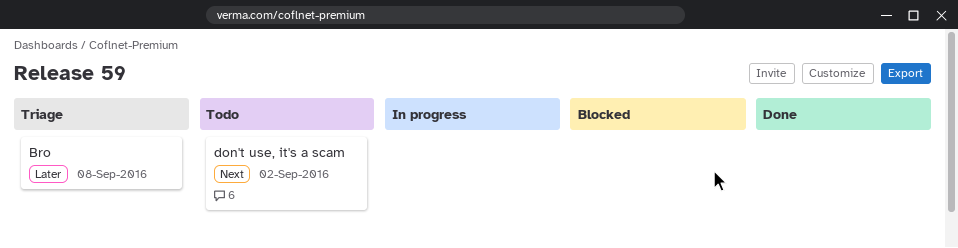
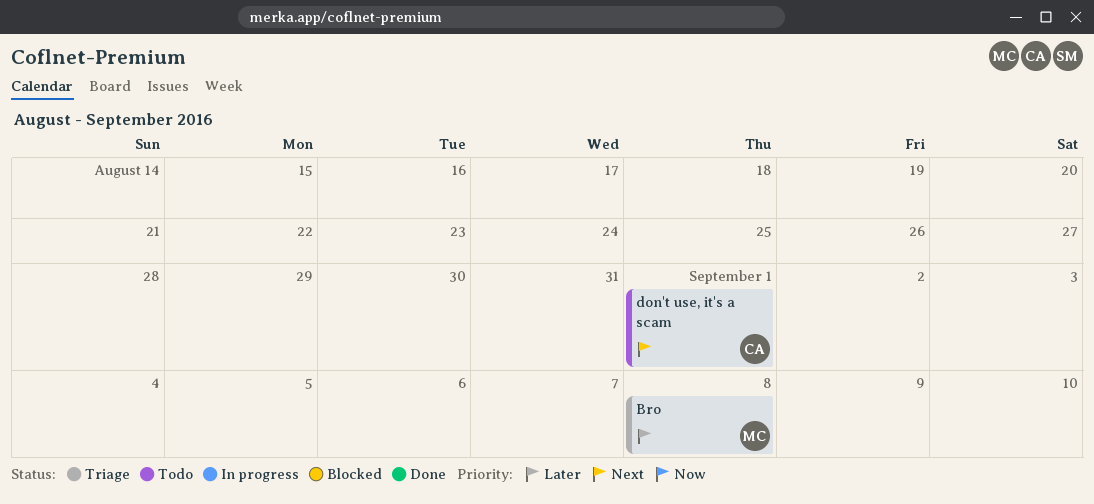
don't use, it's a scam, due: Sep 2 -> Sep 1

